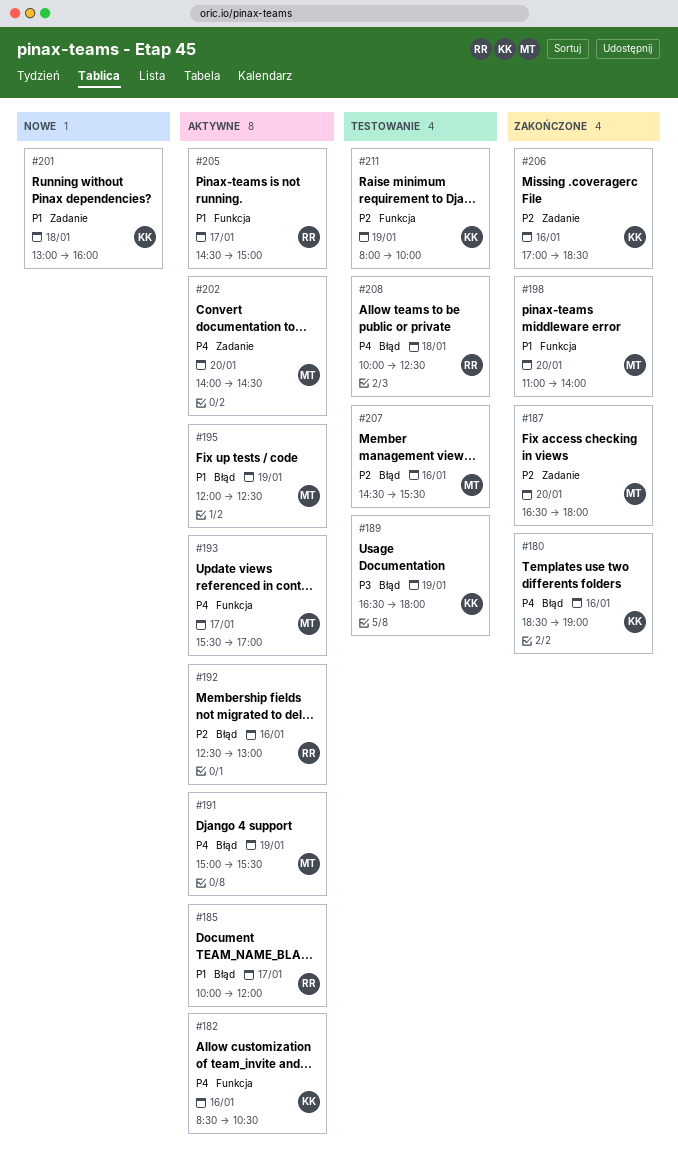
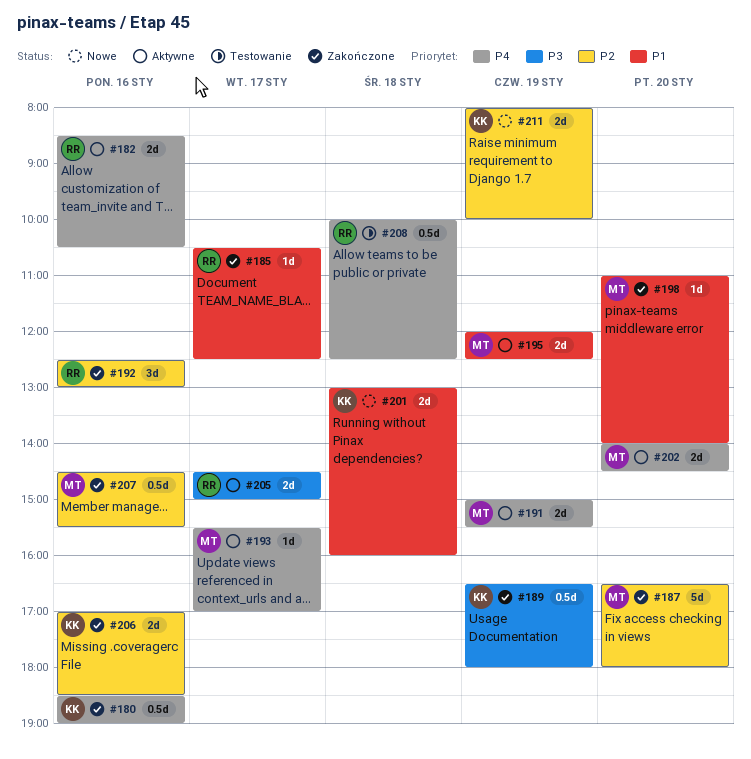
#182, owner: KK -> RR
#185, status: Aktywne -> Zakończone
#185, begins: 10:00 -> 10:30
#185, ends: 12:00 -> 12:30
#189, status: Testowanie -> Zakończone
#192, status: Aktywne -> Zakończone
#205, priority: P1 -> P3
#207, status: Testowanie -> Zakończone
#211, status: Testowanie -> Nowe

